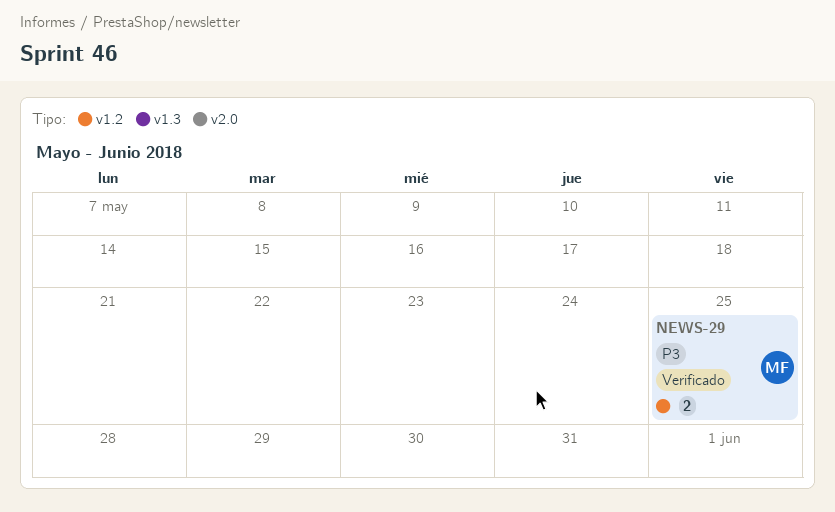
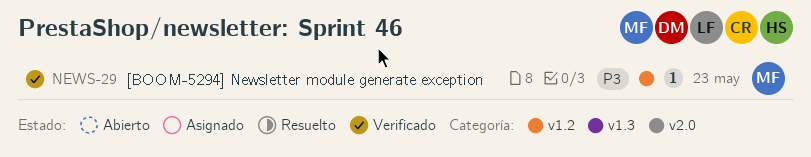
NEWS-29, estimate: 2 -> 1
NEWS-29, due: May 25 -> May 23

